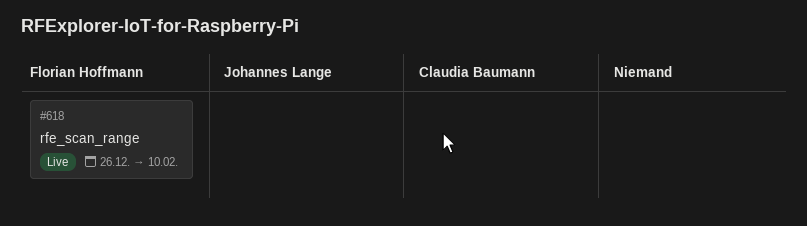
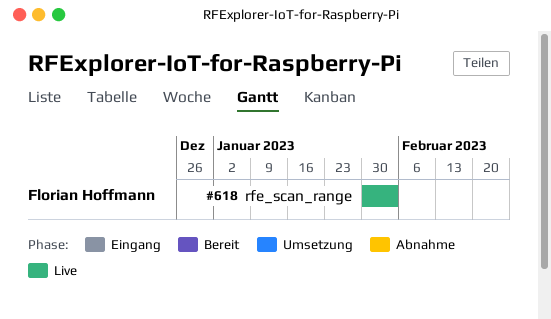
#618, start: Dec 26 -> Jan 30
#618, due: Feb 10 -> Feb 3

